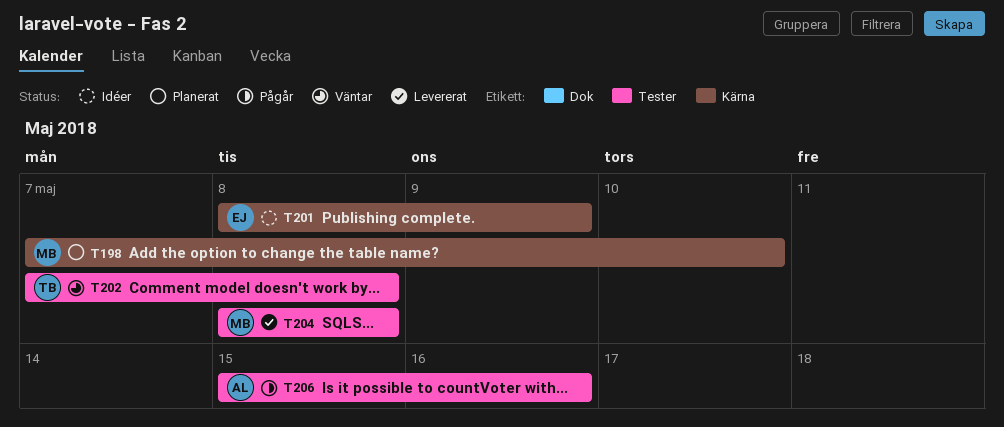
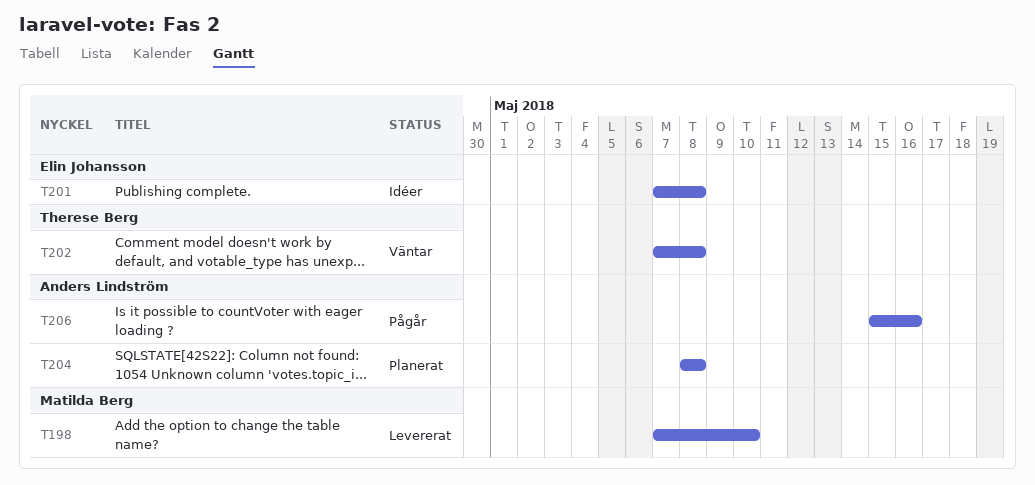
T198, status: Planerat -> Levererat
T201, start: May 8 -> May 7
T201, due: May 9 -> May 8
T204, status: Levererat -> Planerat
T204, owner: Matilda Berg -> Anders Lindström

